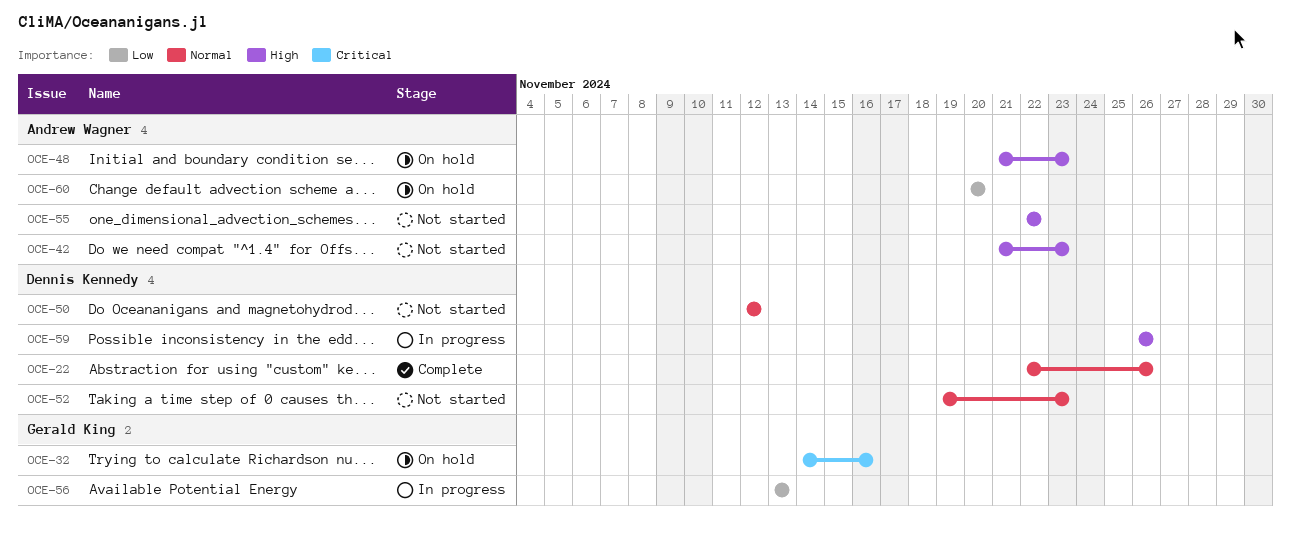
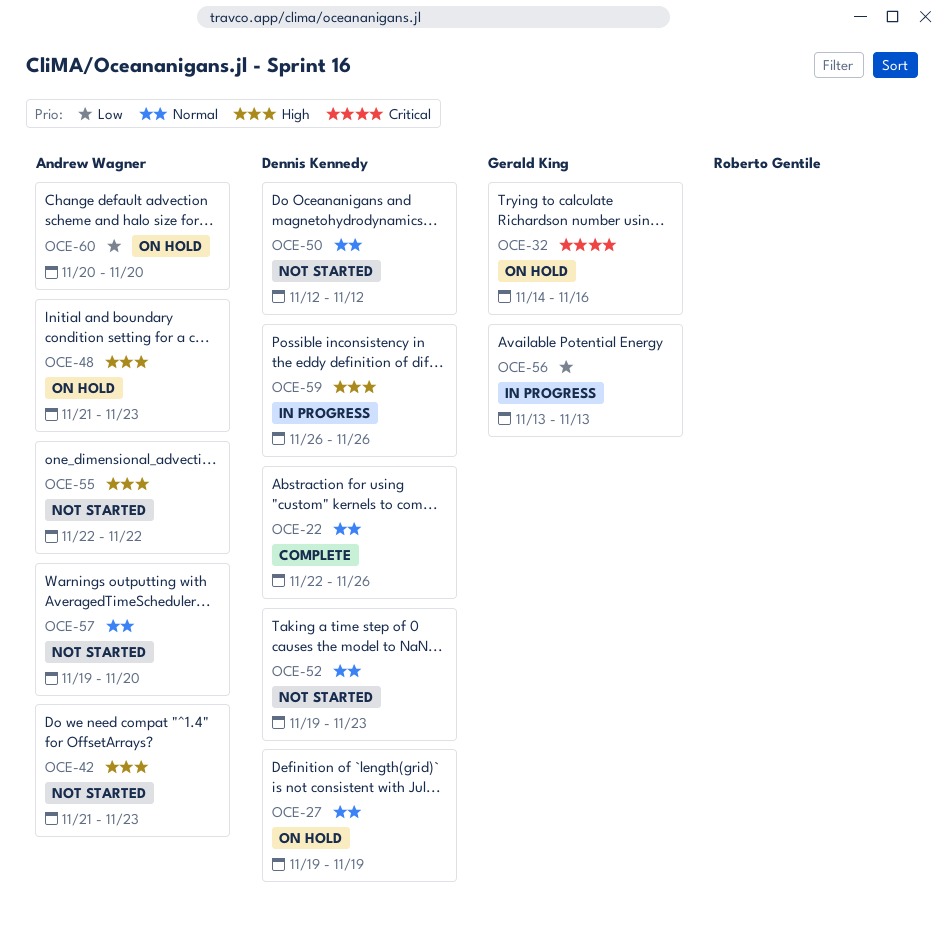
OCE-27: none -> present
OCE-57: none -> present

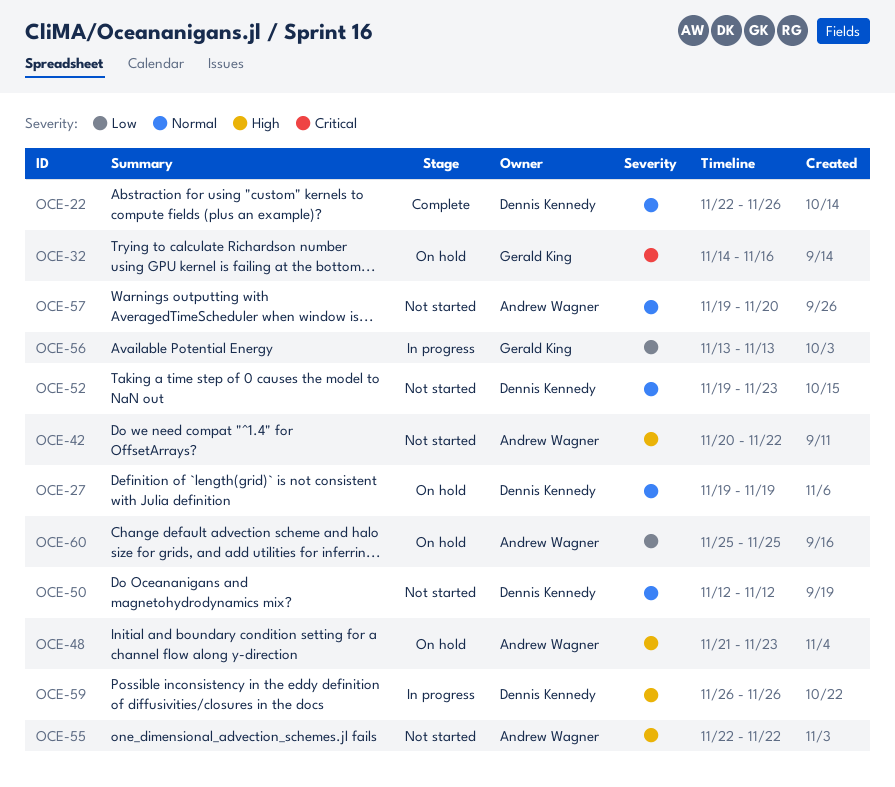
OCE-42, start: Nov 21 -> Nov 20
OCE-42, due: Nov 23 -> Nov 22
OCE-60, start: Nov 20 -> Nov 25
OCE-60, due: Nov 20 -> Nov 25

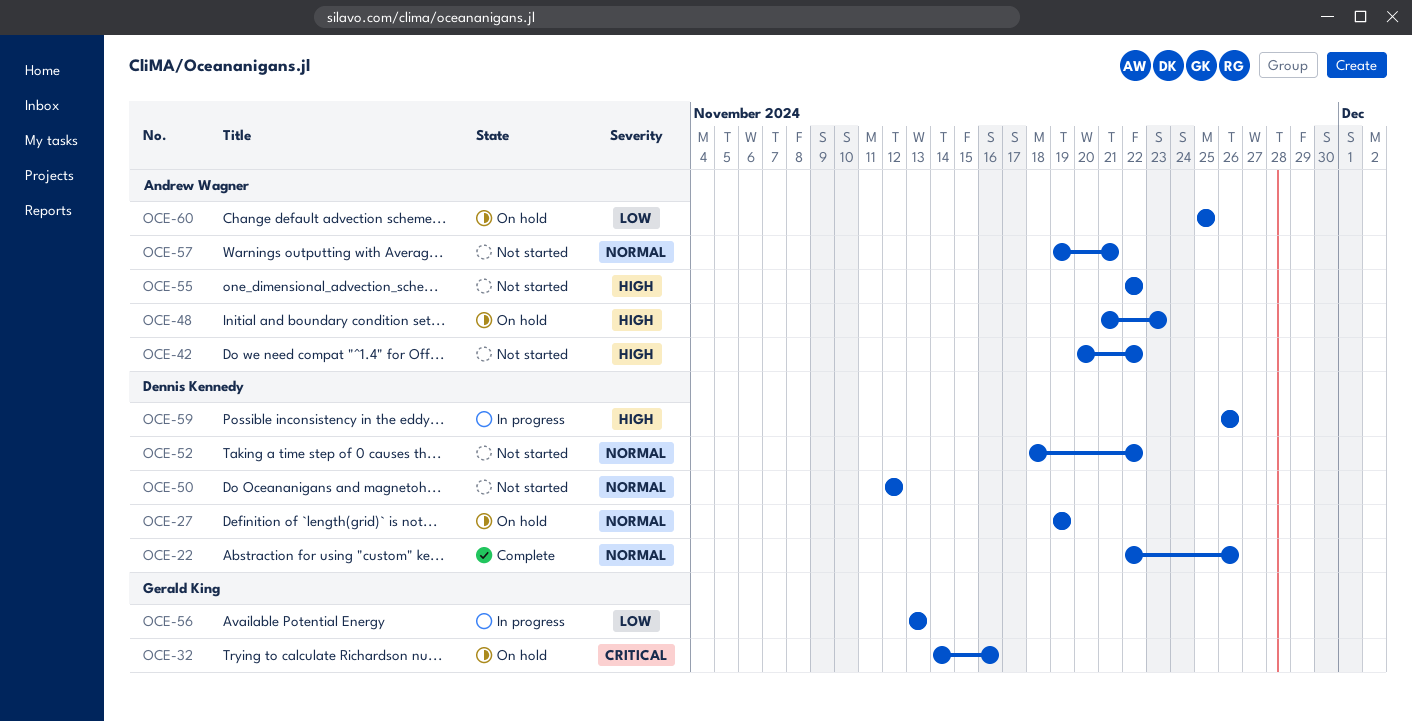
OCE-52, start: Nov 19 -> Nov 18
OCE-52, due: Nov 23 -> Nov 22
OCE-57, due: Nov 20 -> Nov 21

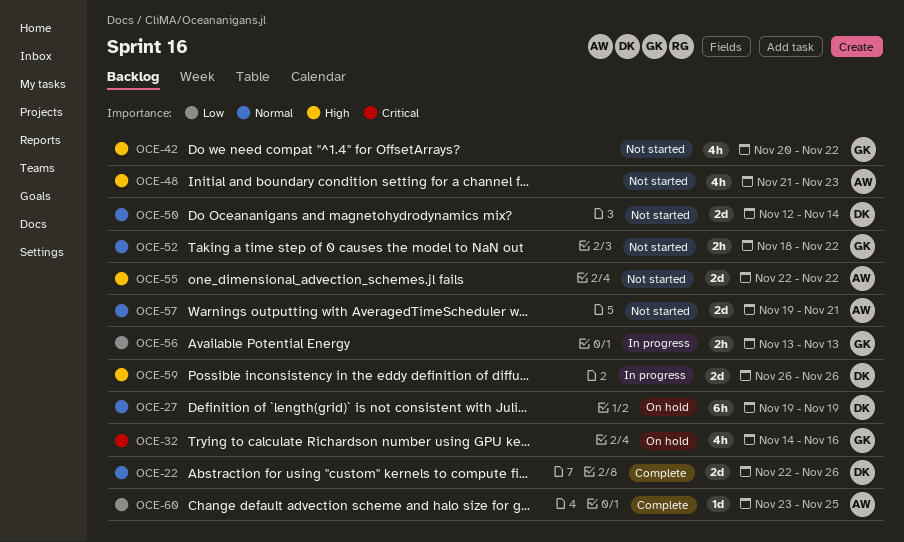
OCE-42, owner: Andrew Wagner -> Gerald King
OCE-48, status: On hold -> Not started
OCE-50, due: Nov 12 -> Nov 14
OCE-52, owner: Dennis Kennedy -> Gerald King
OCE-60, status: On hold -> Complete
OCE-60, start: Nov 25 -> Nov 23

